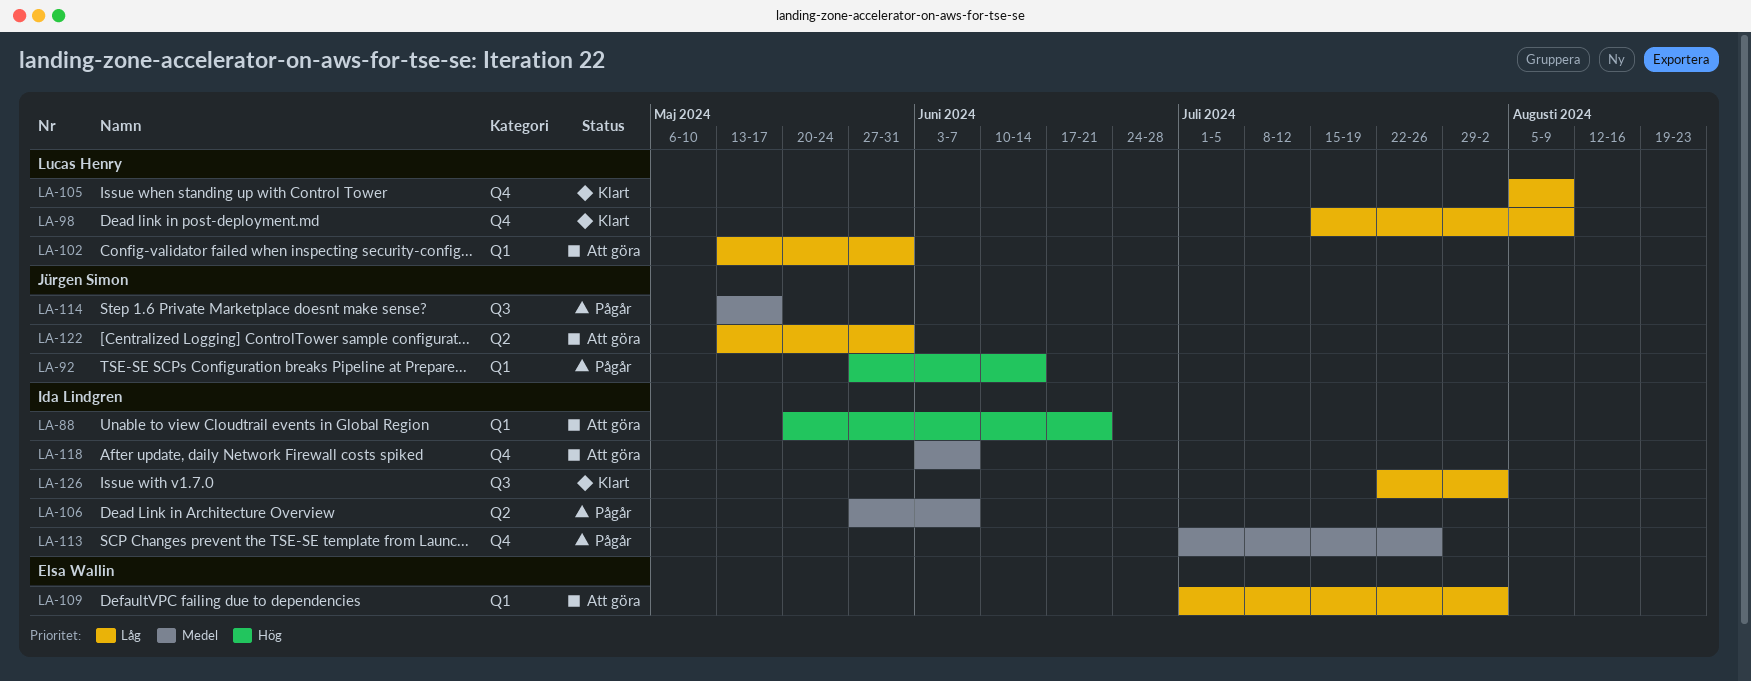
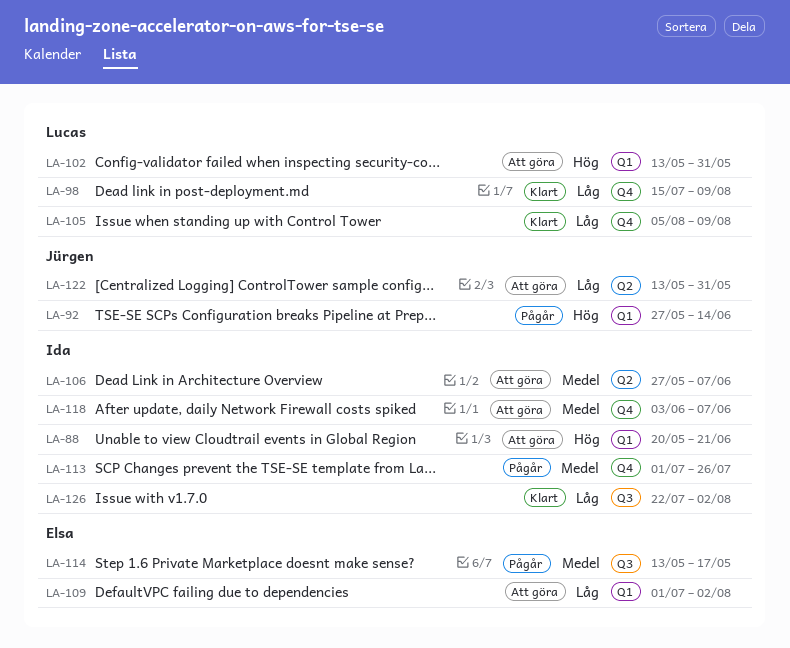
LA-102, priority: Låg -> Hög
LA-106, status: Pågår -> Att göra
LA-114, owner: Jürgen Simon -> Elsa Wallin

